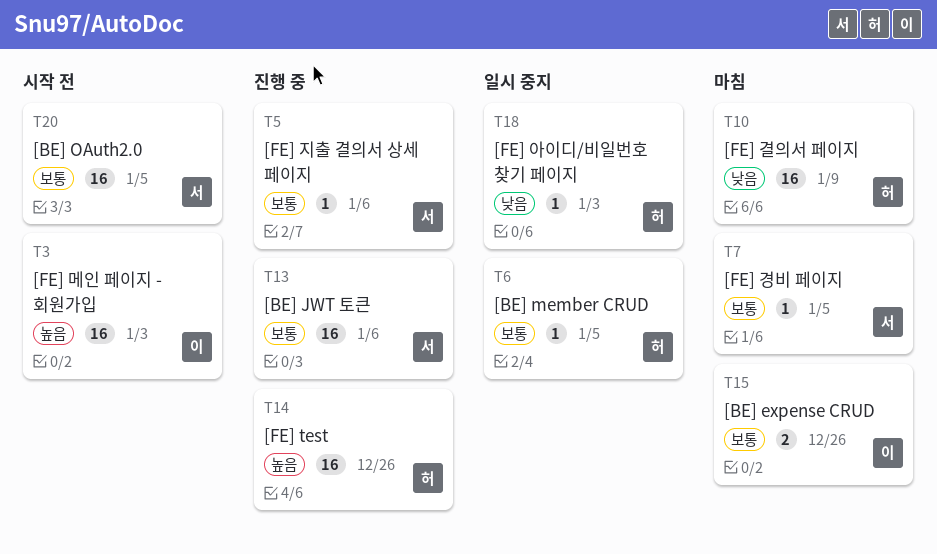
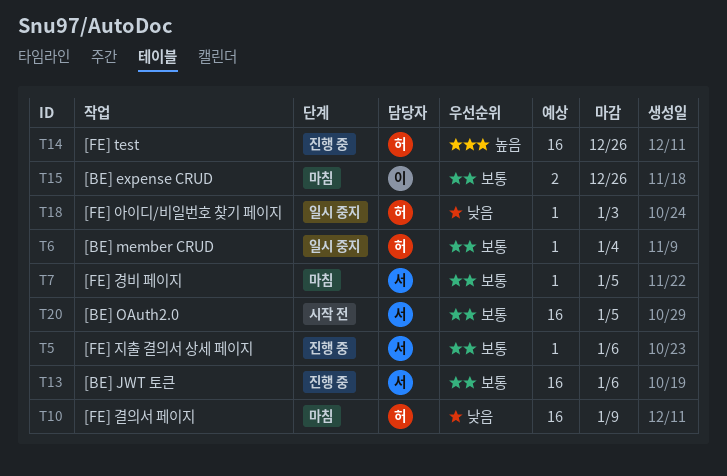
T3: present -> none
T6, due: Jan 5 -> Jan 4

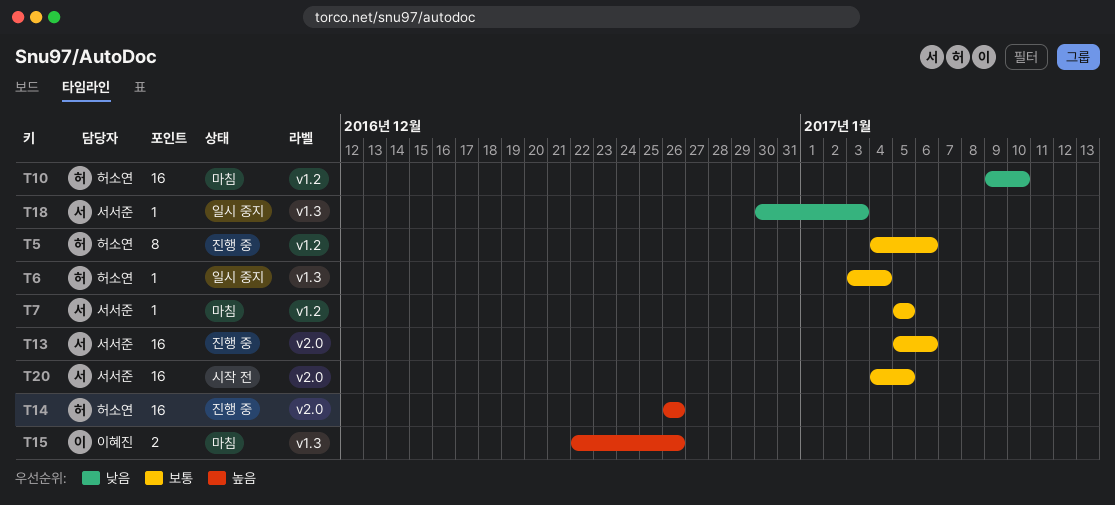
T5, owner: 서서준 -> 허소연
T5, estimate: 1 -> 8
T10, due: Jan 9 -> Jan 10
T15, priority: 보통 -> 높음
T18, owner: 허소연 -> 서서준

